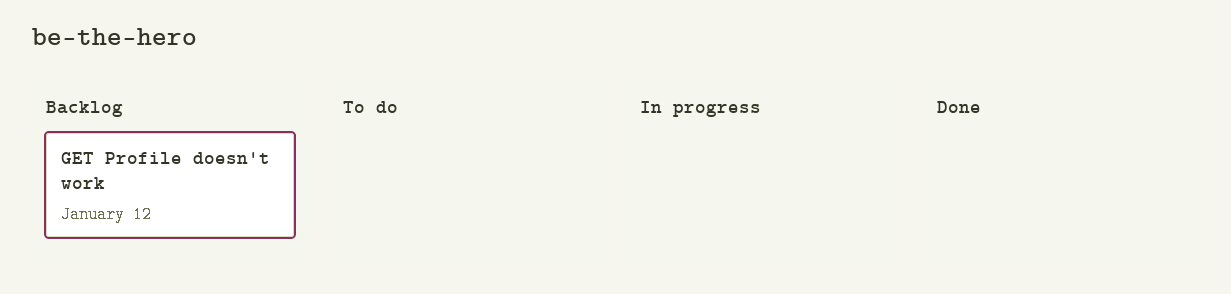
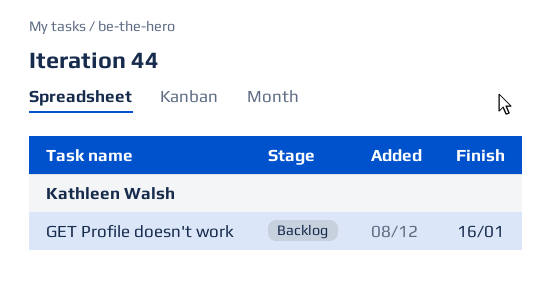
GET Profile doesn't work, due: Jan 12 -> Jan 16

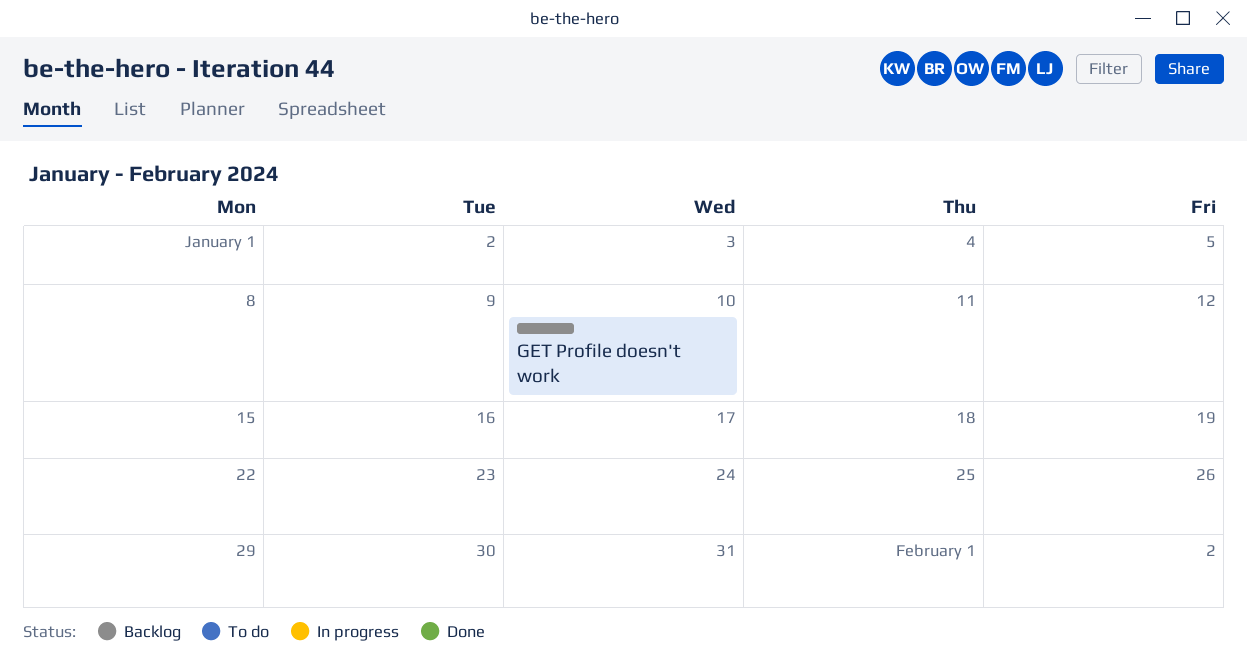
GET Profile doesn't work, due: Jan 16 -> Jan 10

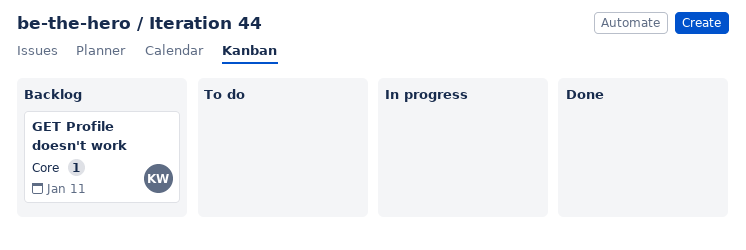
GET Profile doesn't work, due: Jan 10 -> Jan 11

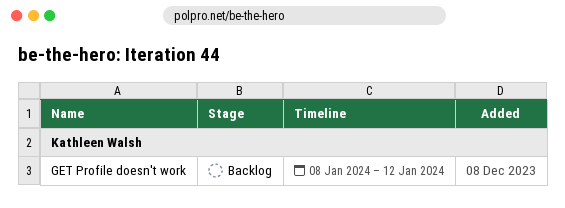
GET Profile doesn't work, due: Jan 11 -> Jan 12

